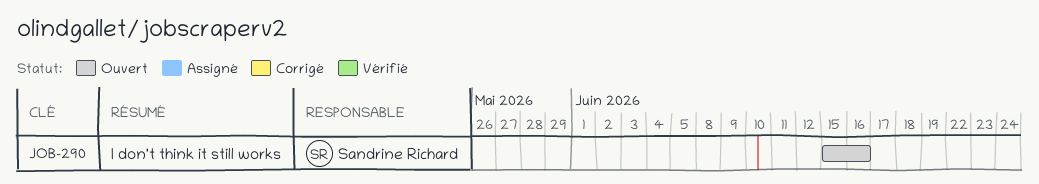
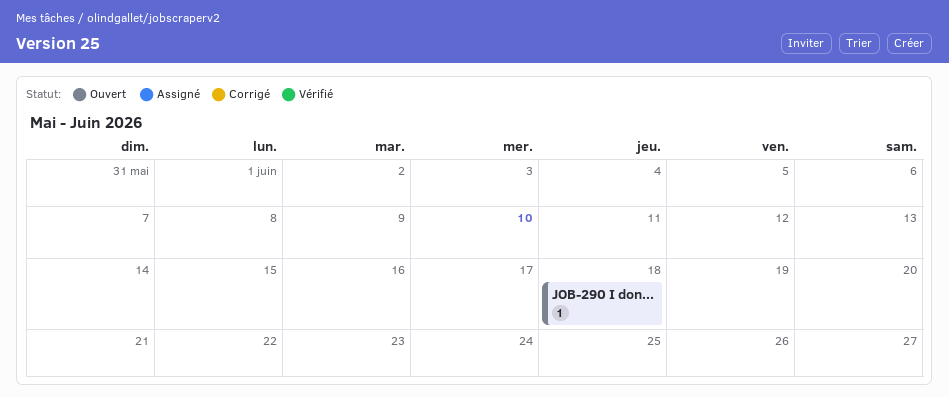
JOB-290, due: Jun 16 -> Jun 18

